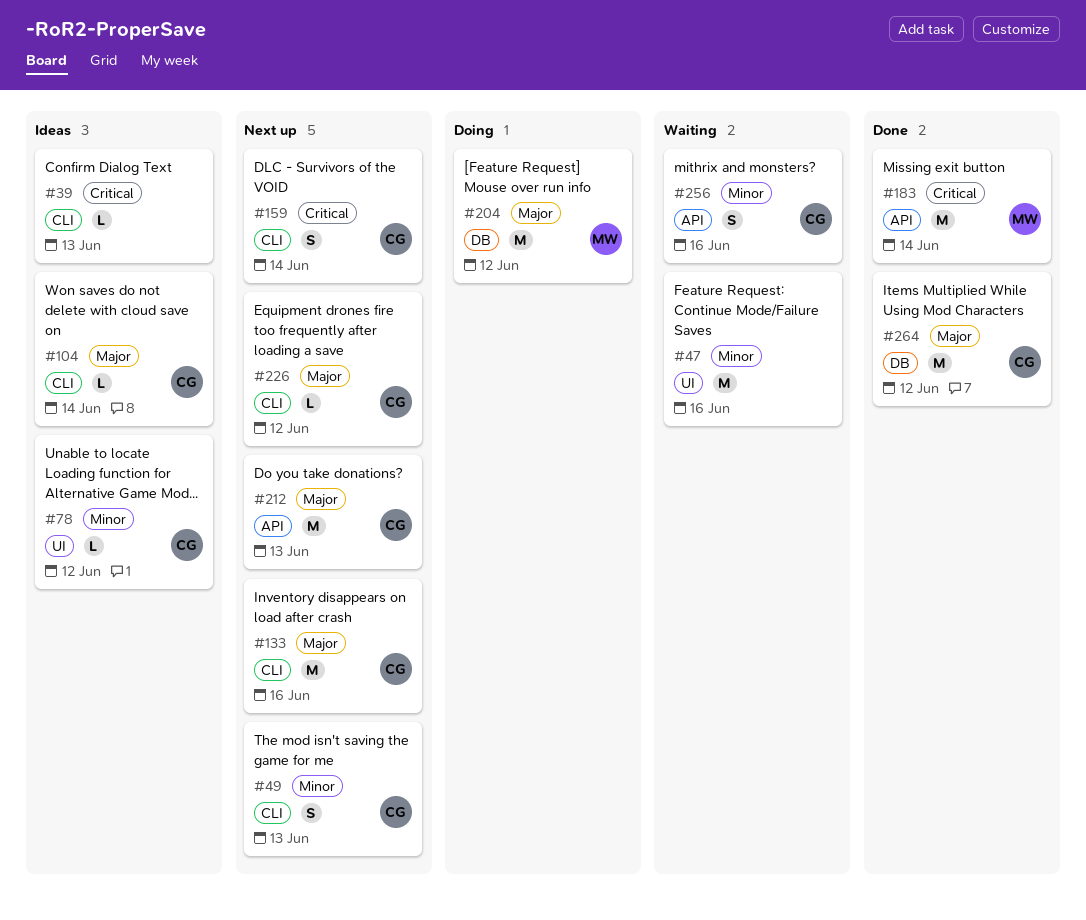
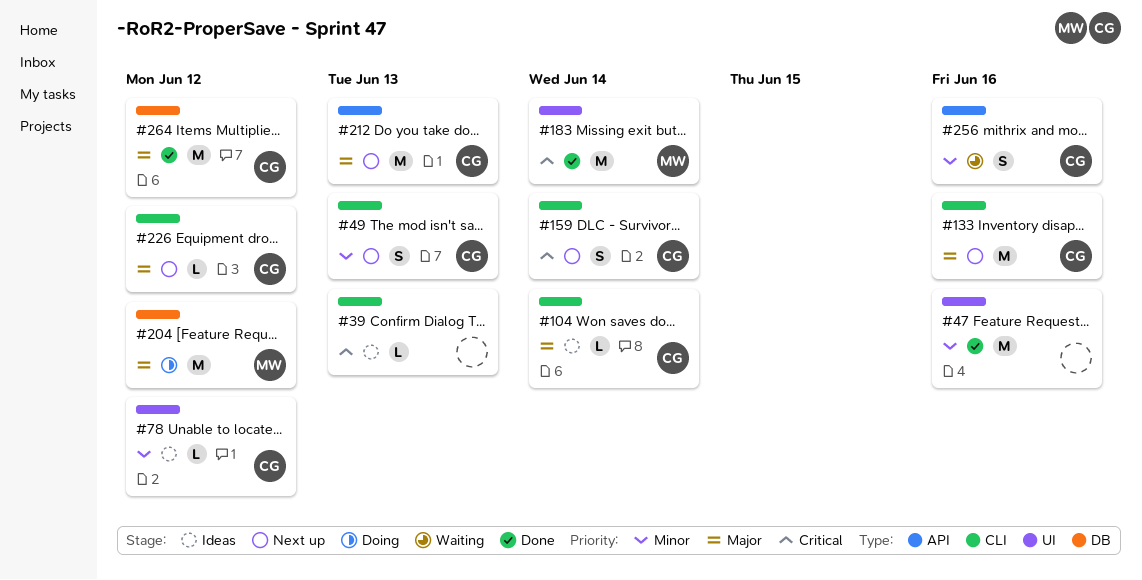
#47, status: Waiting -> Done
#183, label: API -> UI

